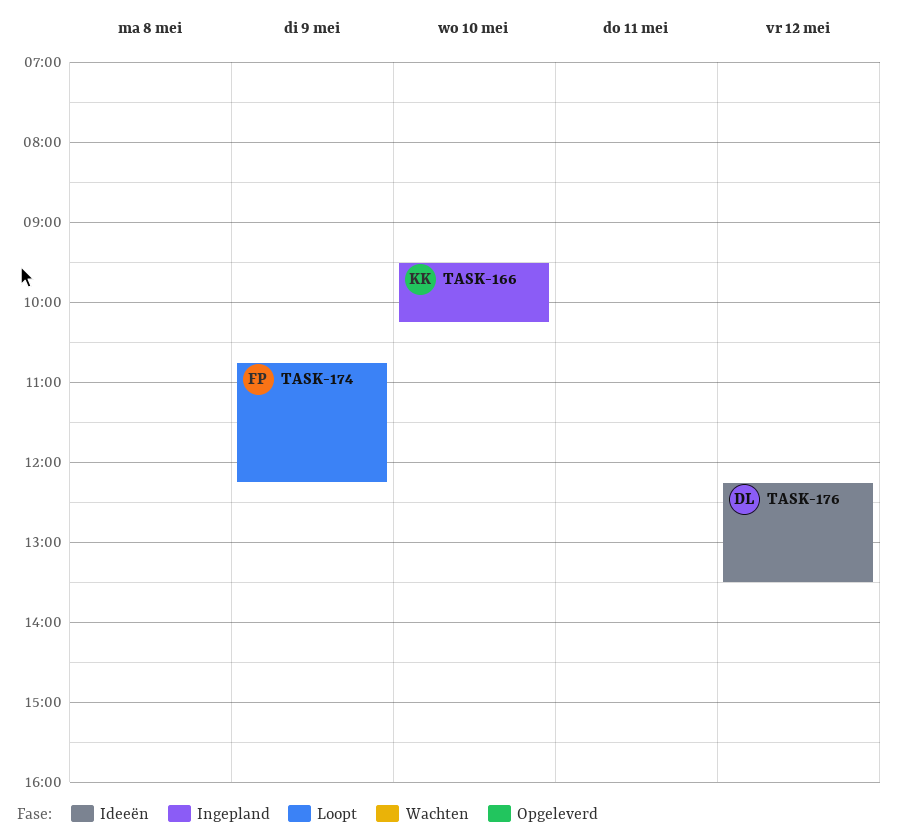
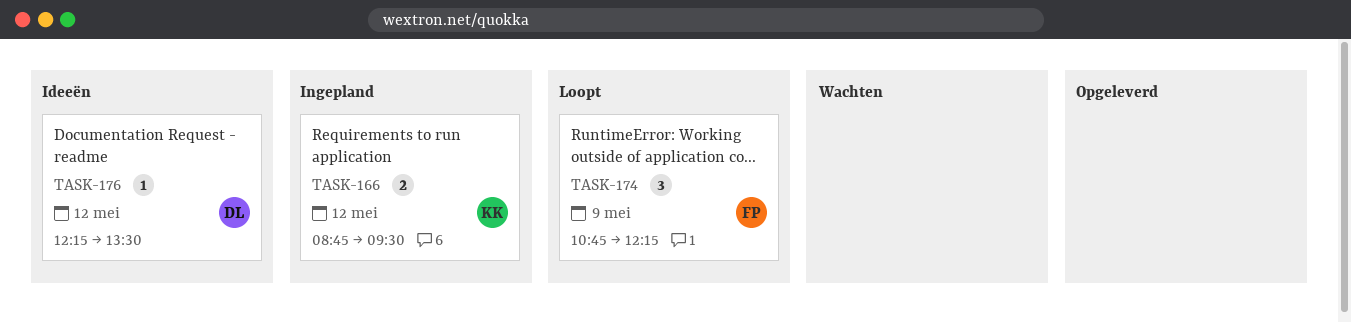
TASK-166, day: May 10 -> May 12
TASK-166, begins: 09:30 -> 08:45
TASK-166, ends: 10:15 -> 09:30

